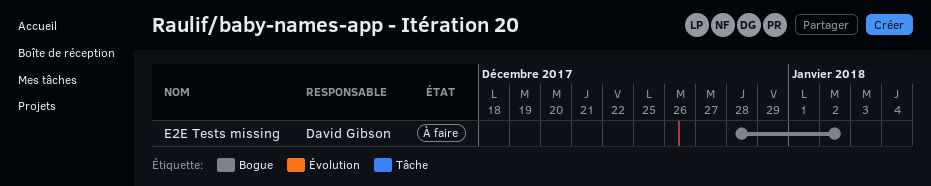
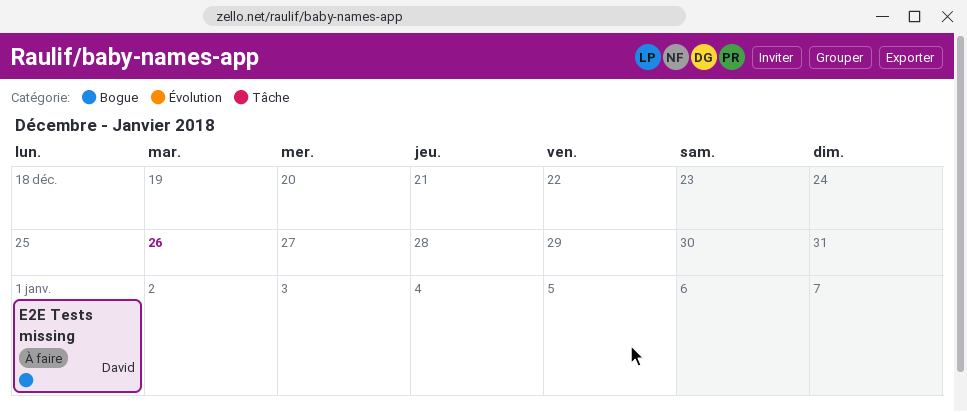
E2E Tests missing, due: Jan 2 -> Jan 1

